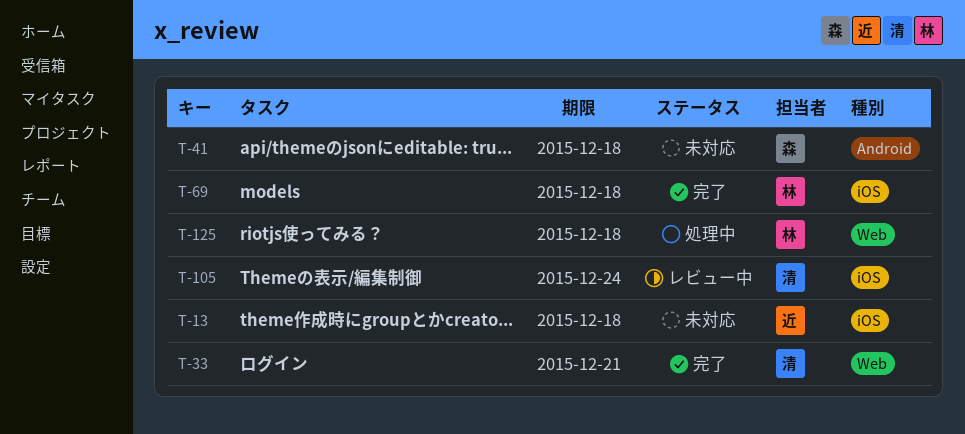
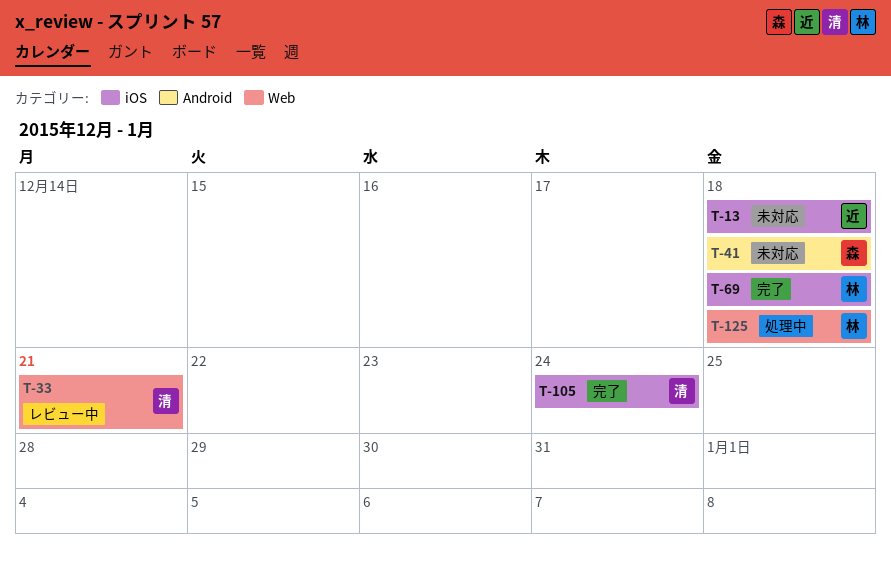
T-33, status: 完了 -> レビュー中
T-105, status: レビュー中 -> 完了

